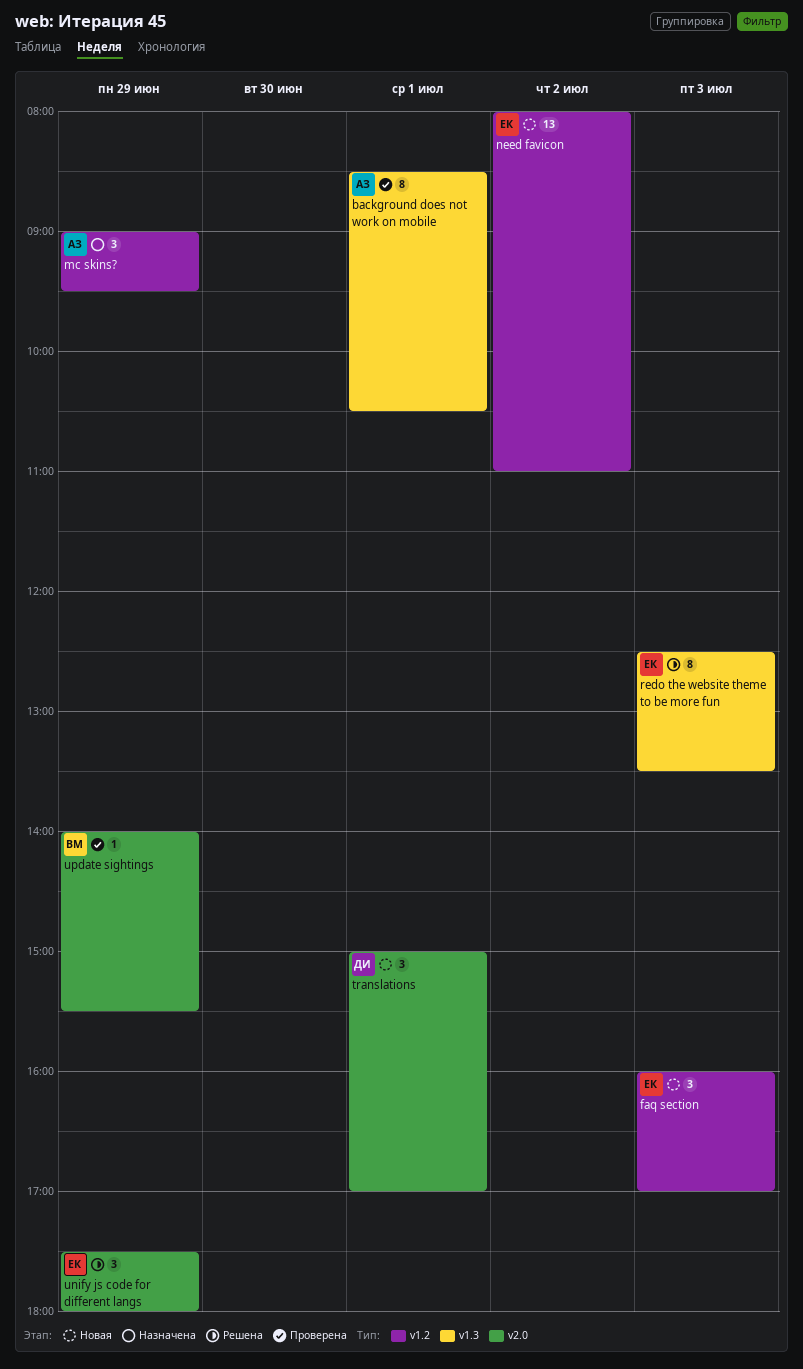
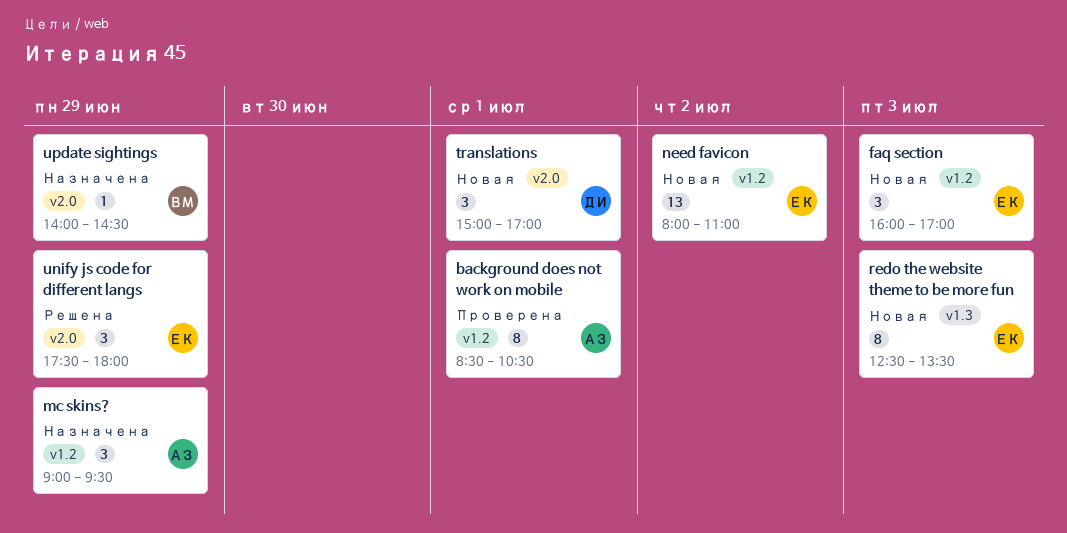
background does not work on mobile, label: v1.3 -> v1.2
redo the website theme to be more fun, status: Решена -> Новая
update sightings, status: Проверена -> Назначена
update sightings, ends: 15:30 -> 14:30

